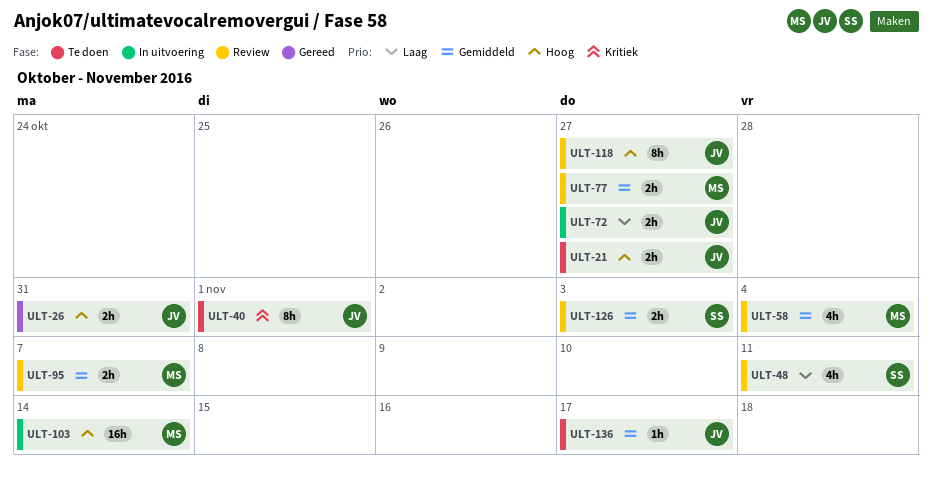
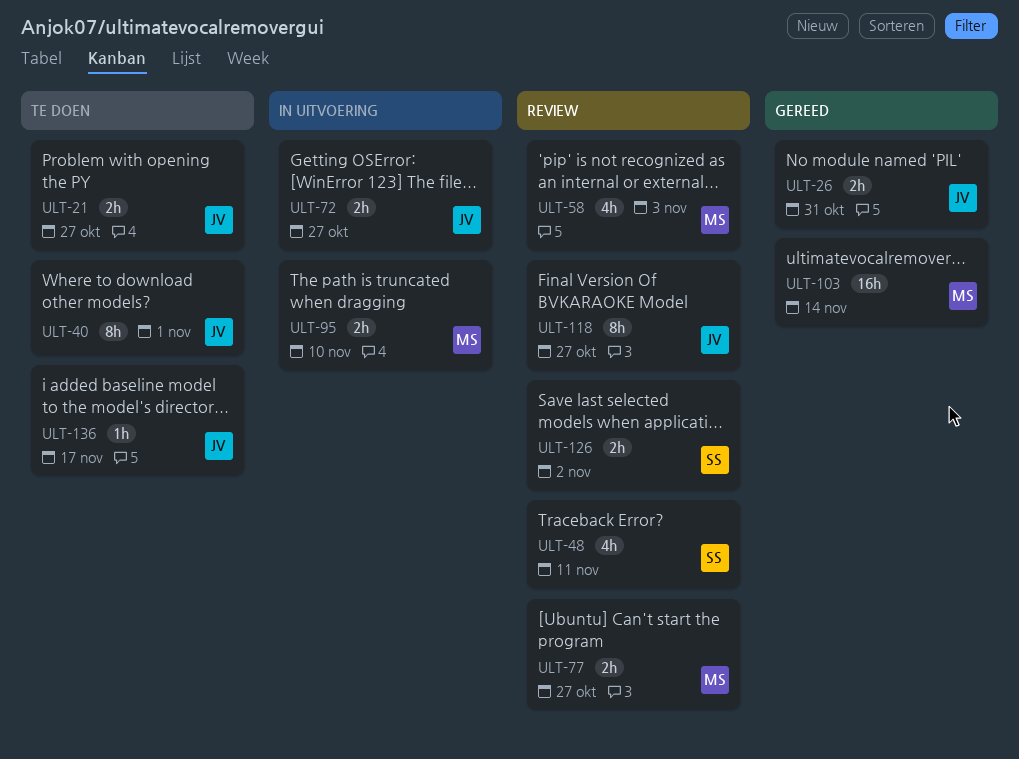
ULT-58, due: Nov 4 -> Nov 3
ULT-95, status: Review -> In uitvoering
ULT-95, due: Nov 7 -> Nov 10
ULT-103, status: In uitvoering -> Gereed
ULT-126, due: Nov 3 -> Nov 2

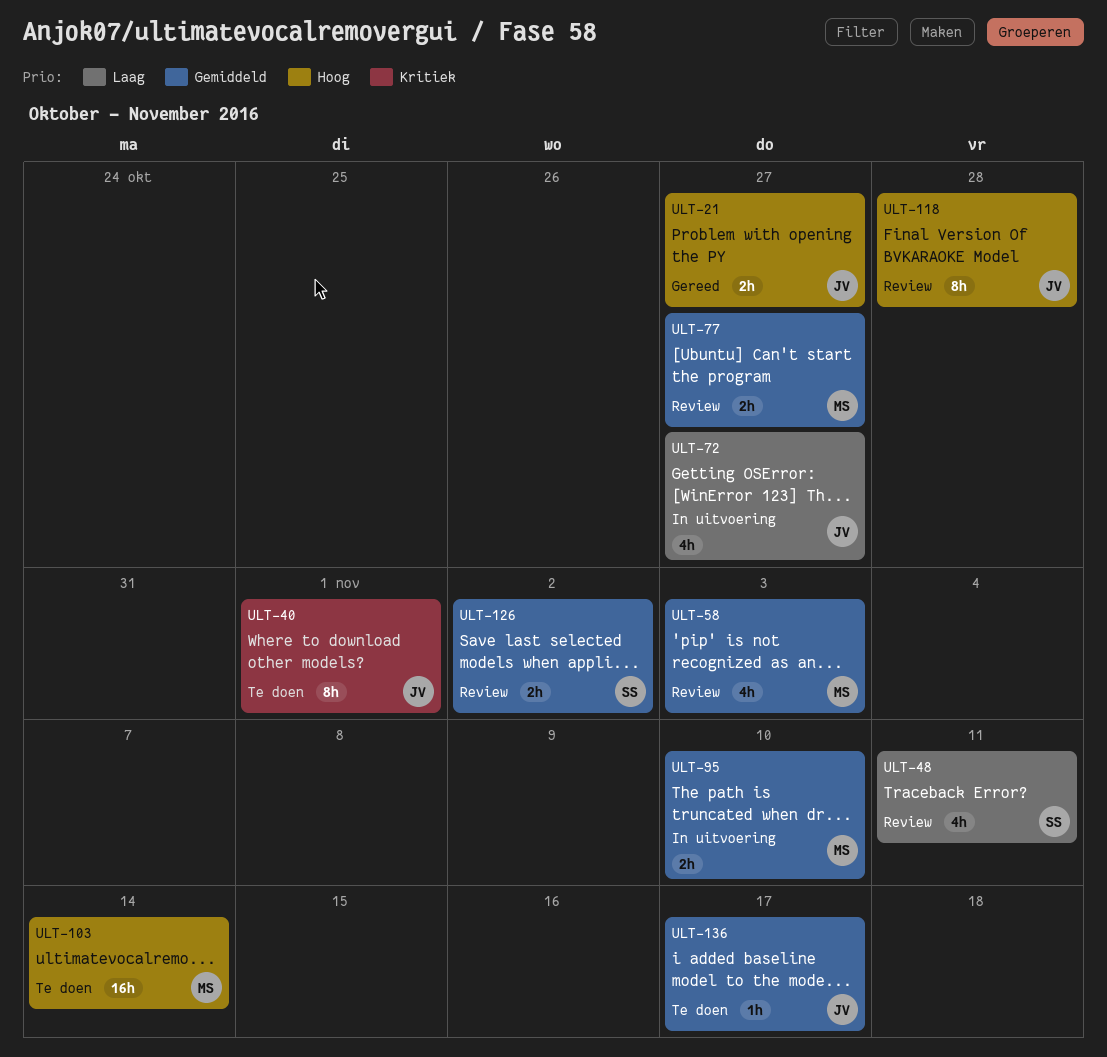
ULT-21, status: Te doen -> Gereed
ULT-26: present -> none
ULT-72, estimate: 2h -> 4h
ULT-103, status: Gereed -> Te doen
ULT-118, due: Oct 27 -> Oct 28

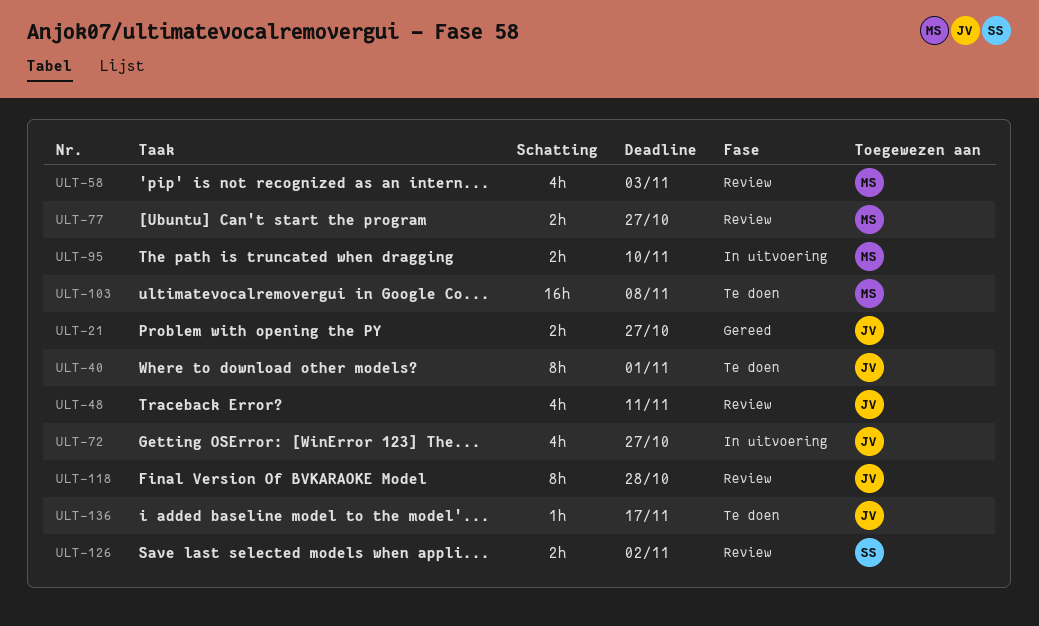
ULT-48, owner: SS -> JV
ULT-103, due: Nov 14 -> Nov 8

